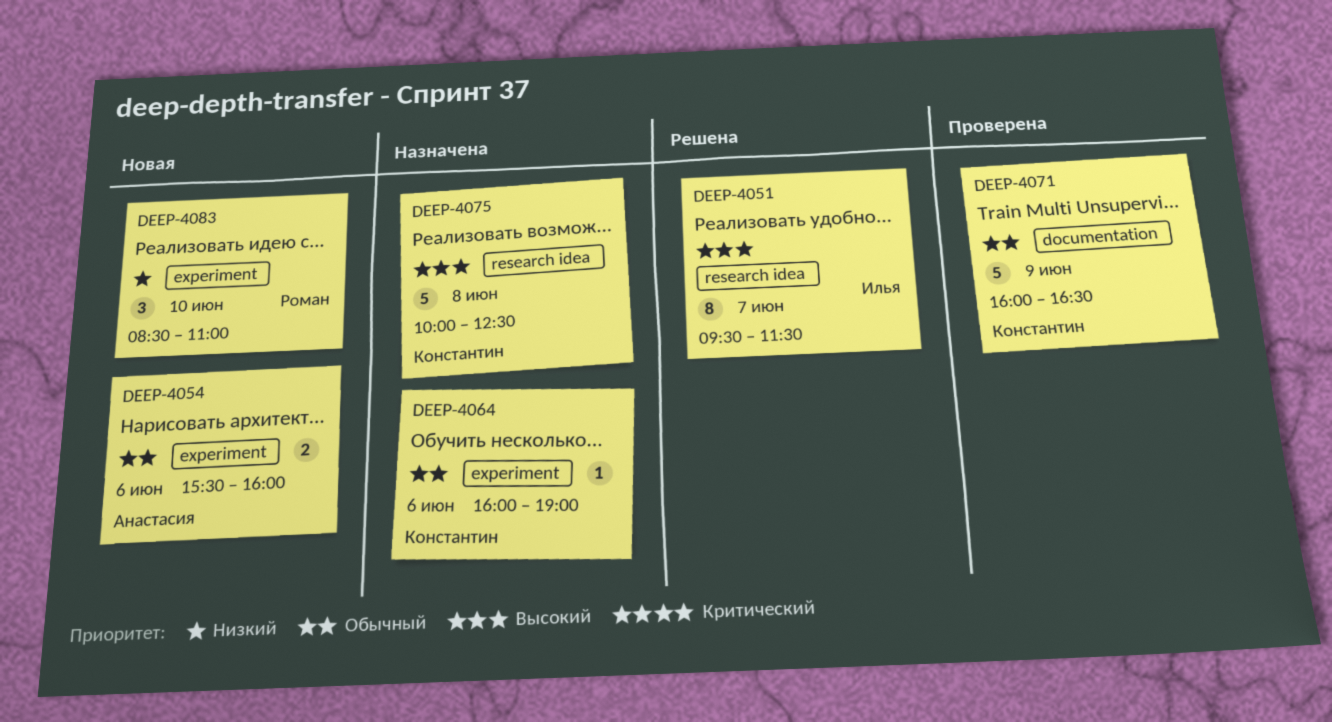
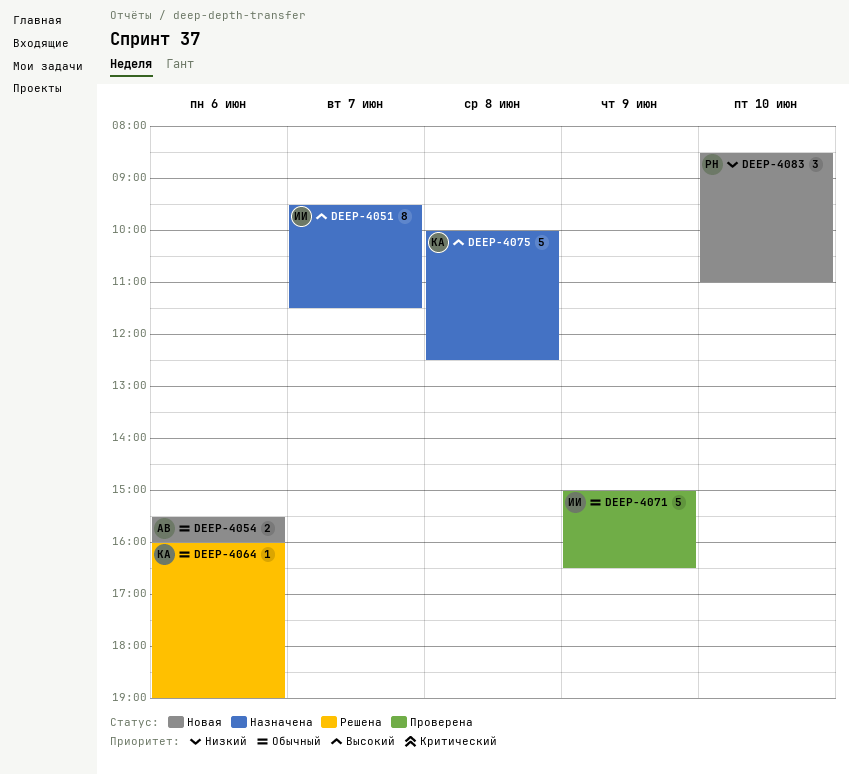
DEEP-4051, status: Решена -> Назначена
DEEP-4064, status: Назначена -> Решена
DEEP-4071, owner: Константин -> Илья
DEEP-4071, begins: 16:00 -> 15:00

